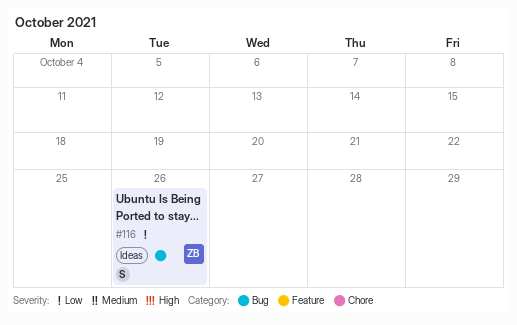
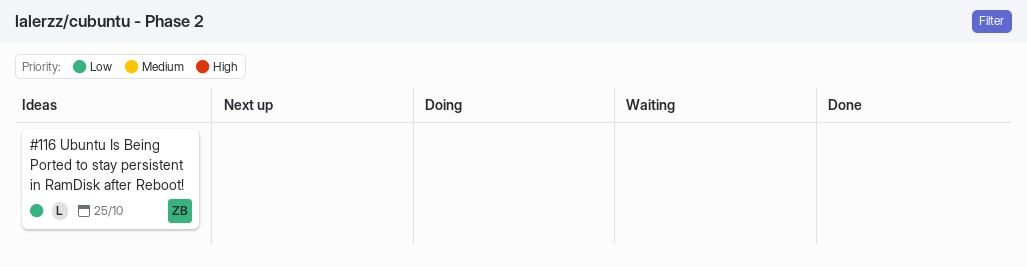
#116, estimate: S -> L
#116, due: Oct 26 -> Oct 25

